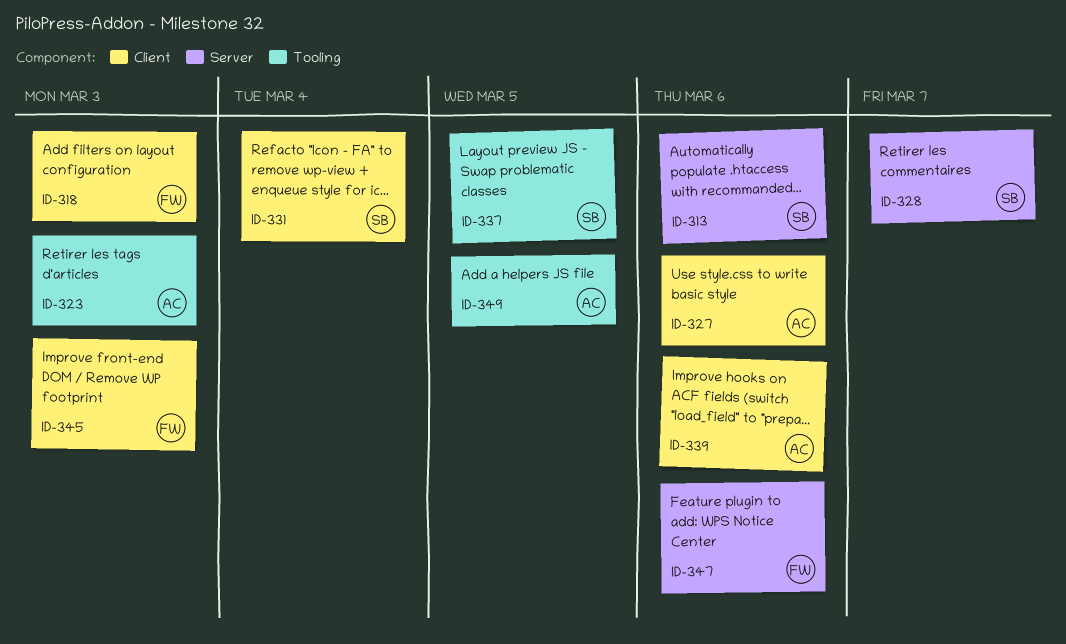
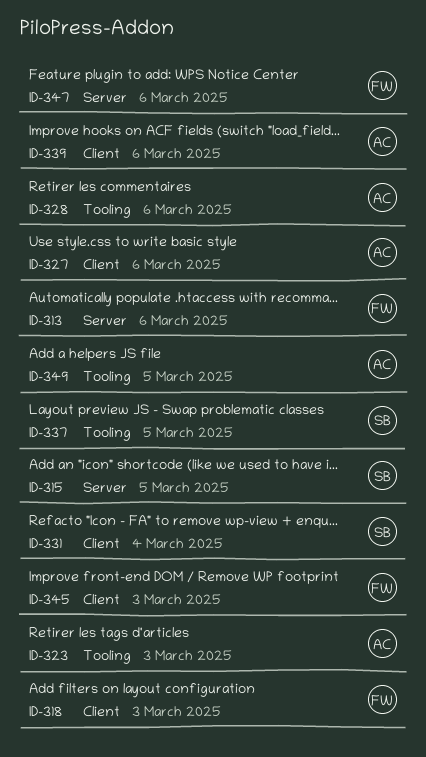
ID-313, owner: SB -> FW
ID-315: none -> present
ID-328, owner: SB -> AC
ID-328, label: Server -> Tooling
ID-328, due: Mar 7 -> Mar 6

